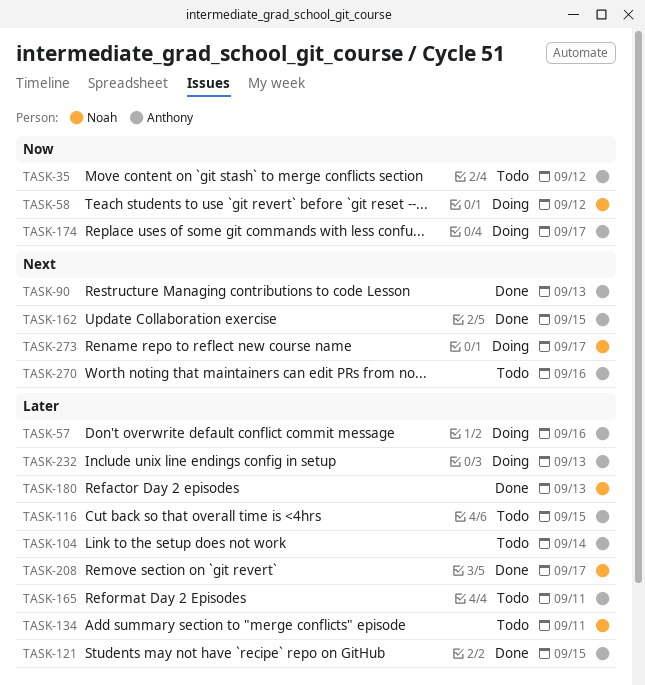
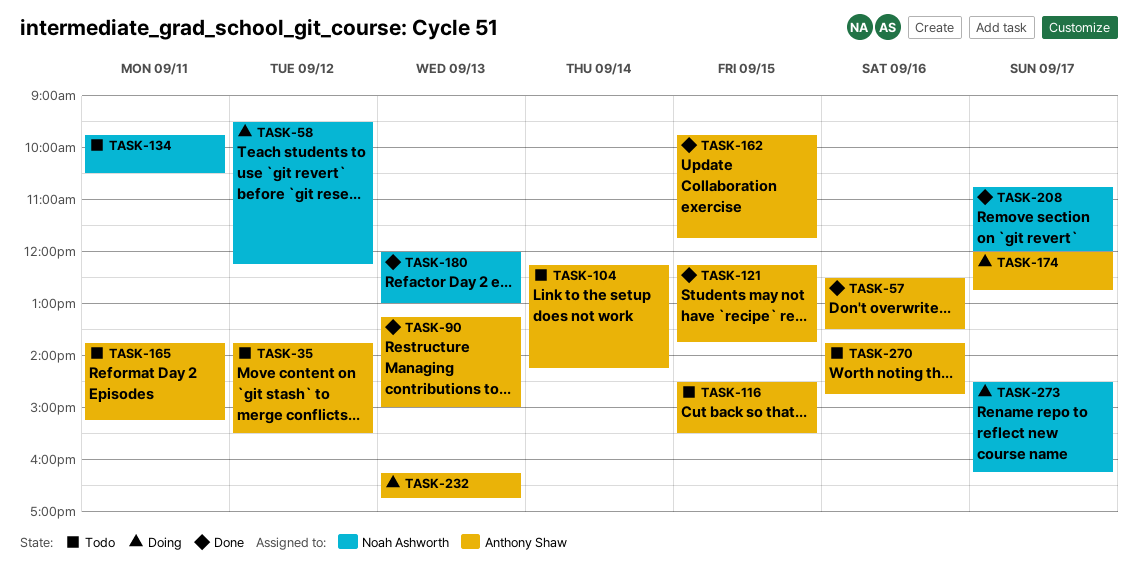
TASK-57, status: Doing -> Done

